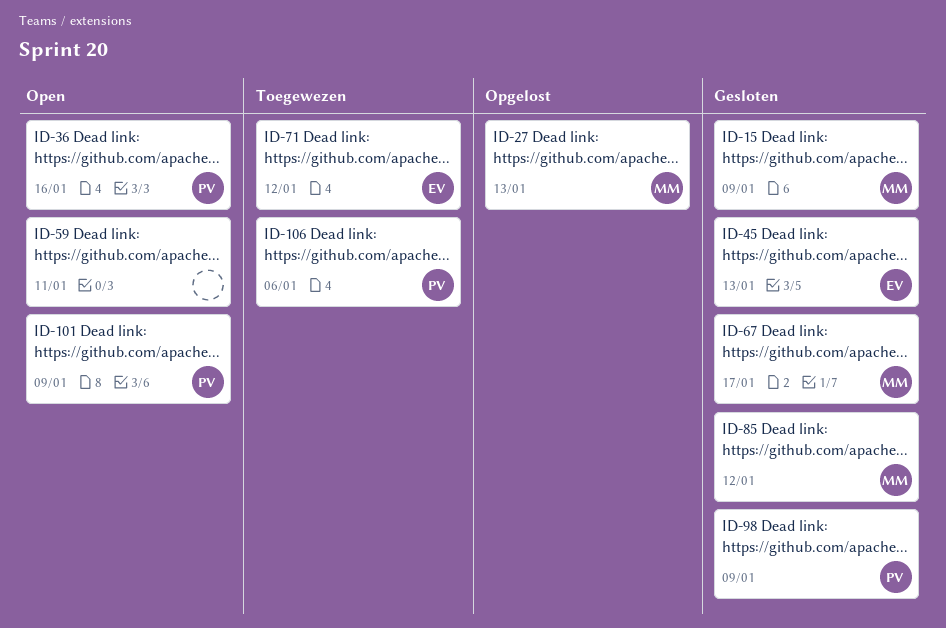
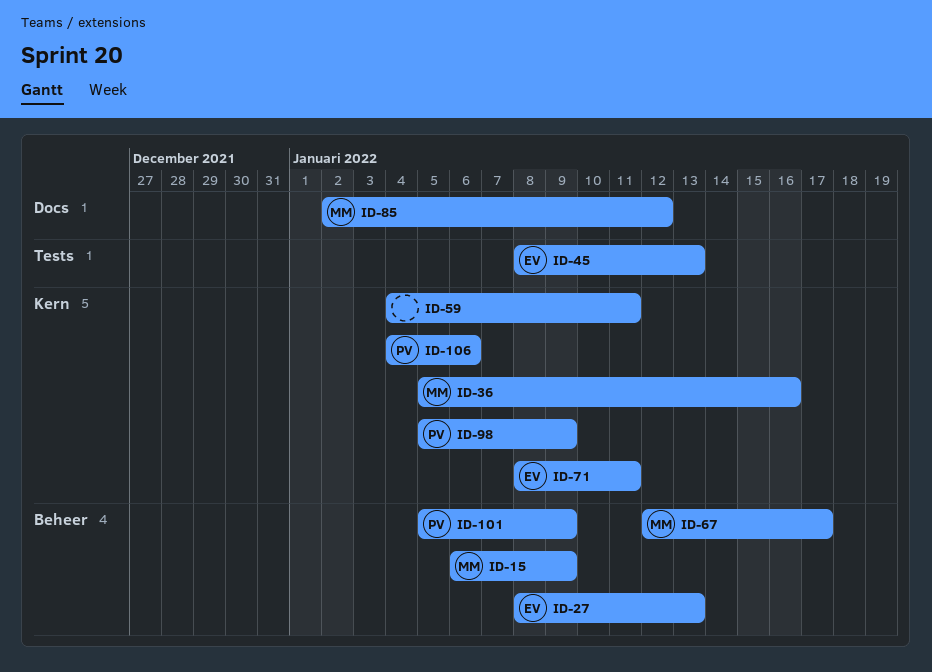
ID-27, owner: MM -> EV
ID-36, owner: PV -> MM
ID-71, due: Jan 12 -> Jan 11

